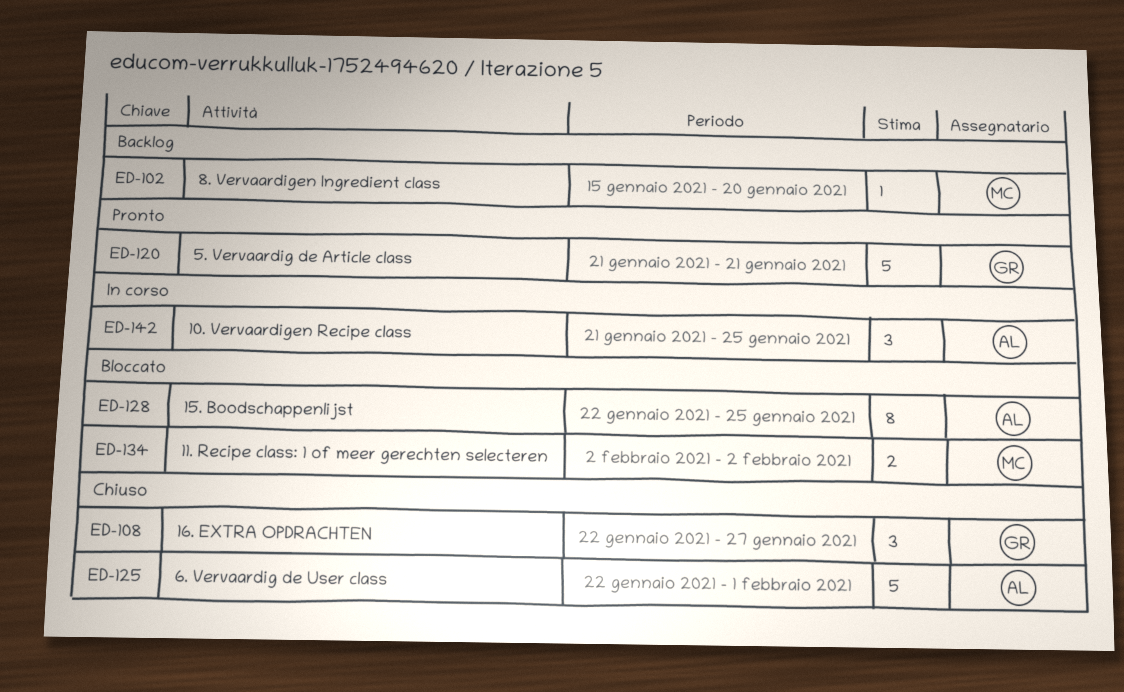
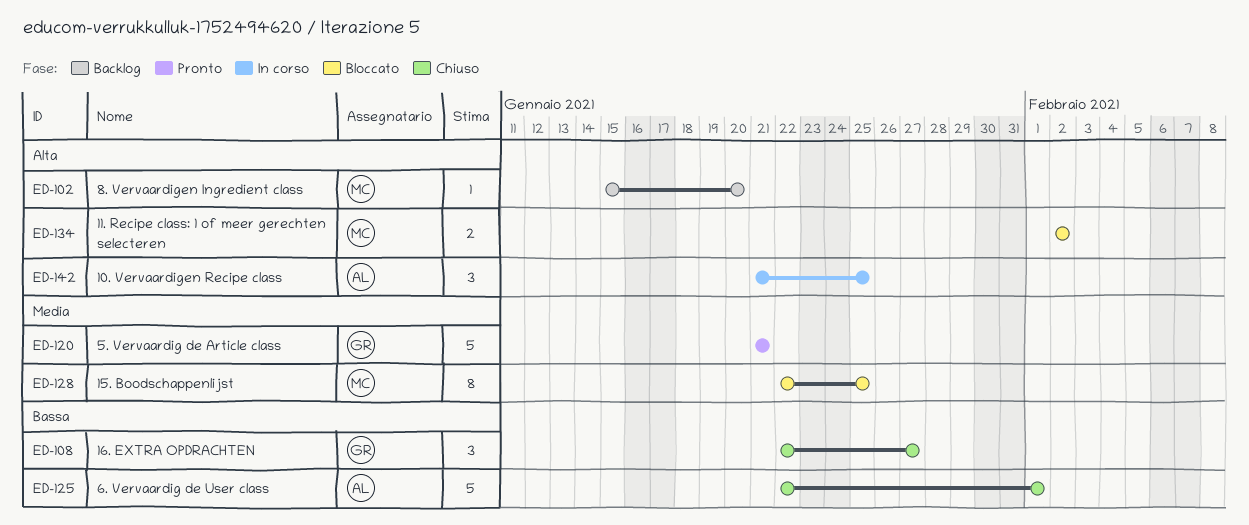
ED-128, owner: AL -> MC

